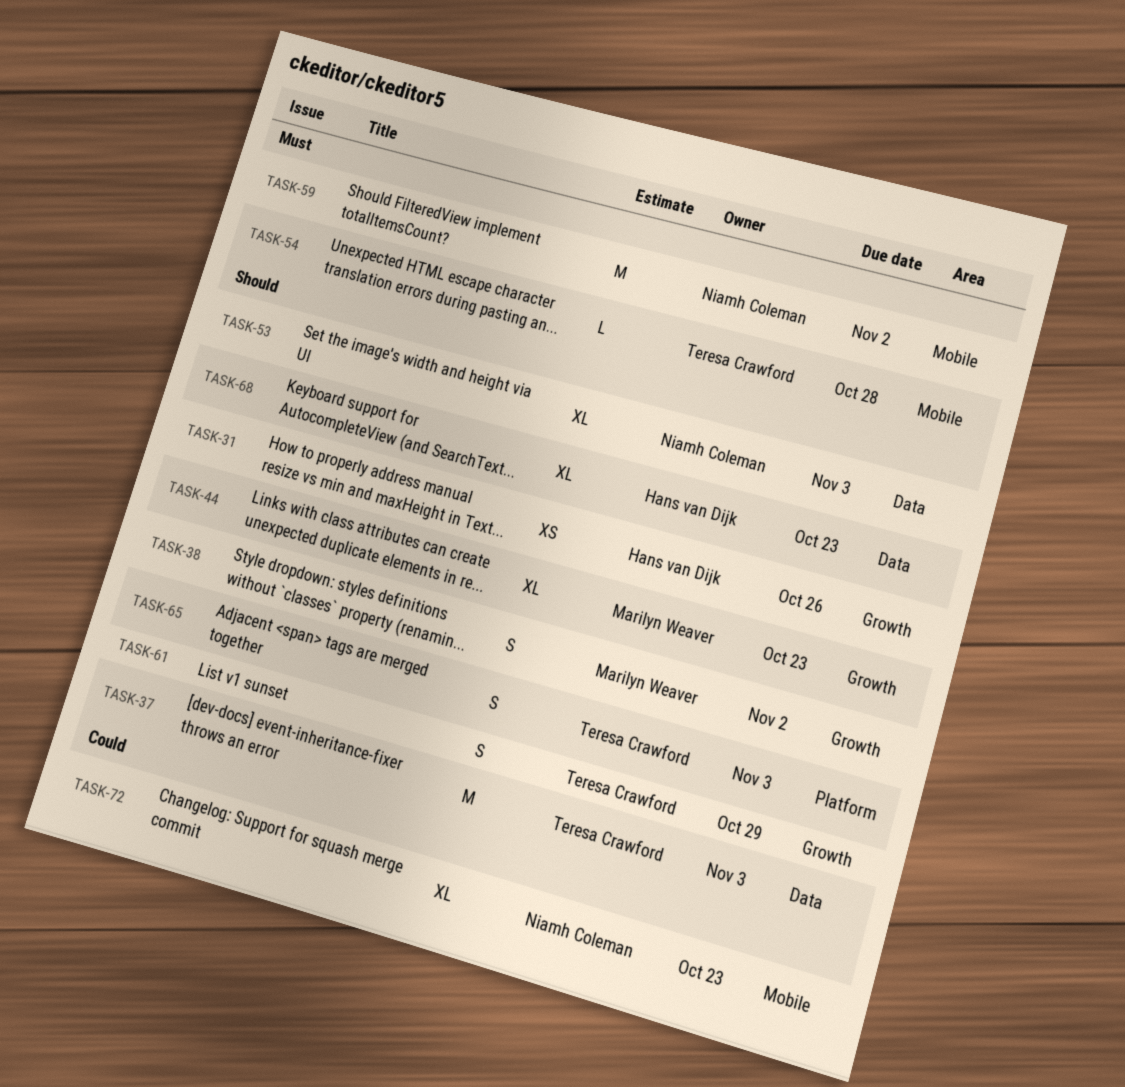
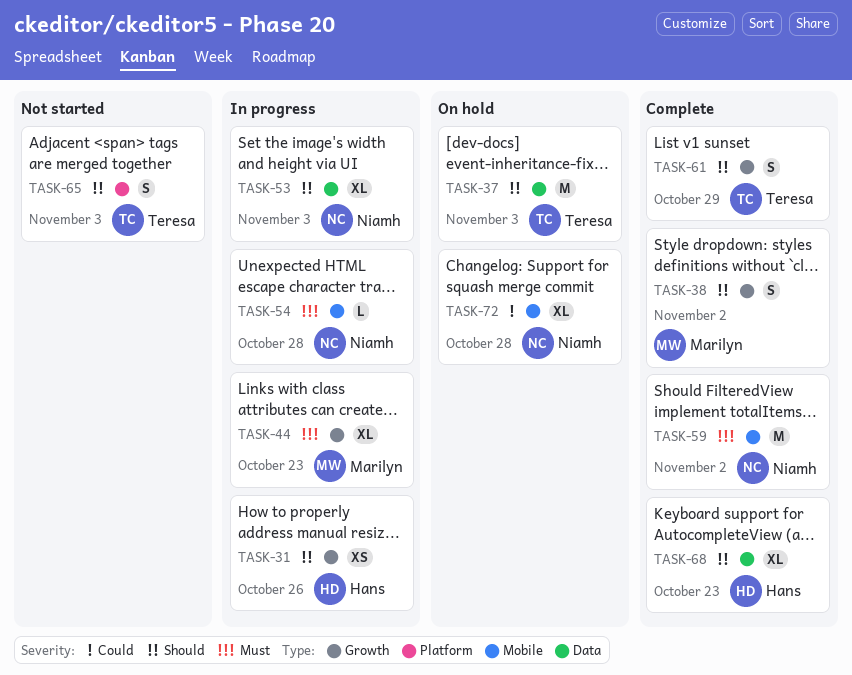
TASK-44, priority: Should -> Must
TASK-54, owner: Teresa Crawford -> Niamh Coleman
TASK-72, due: Oct 23 -> Oct 28

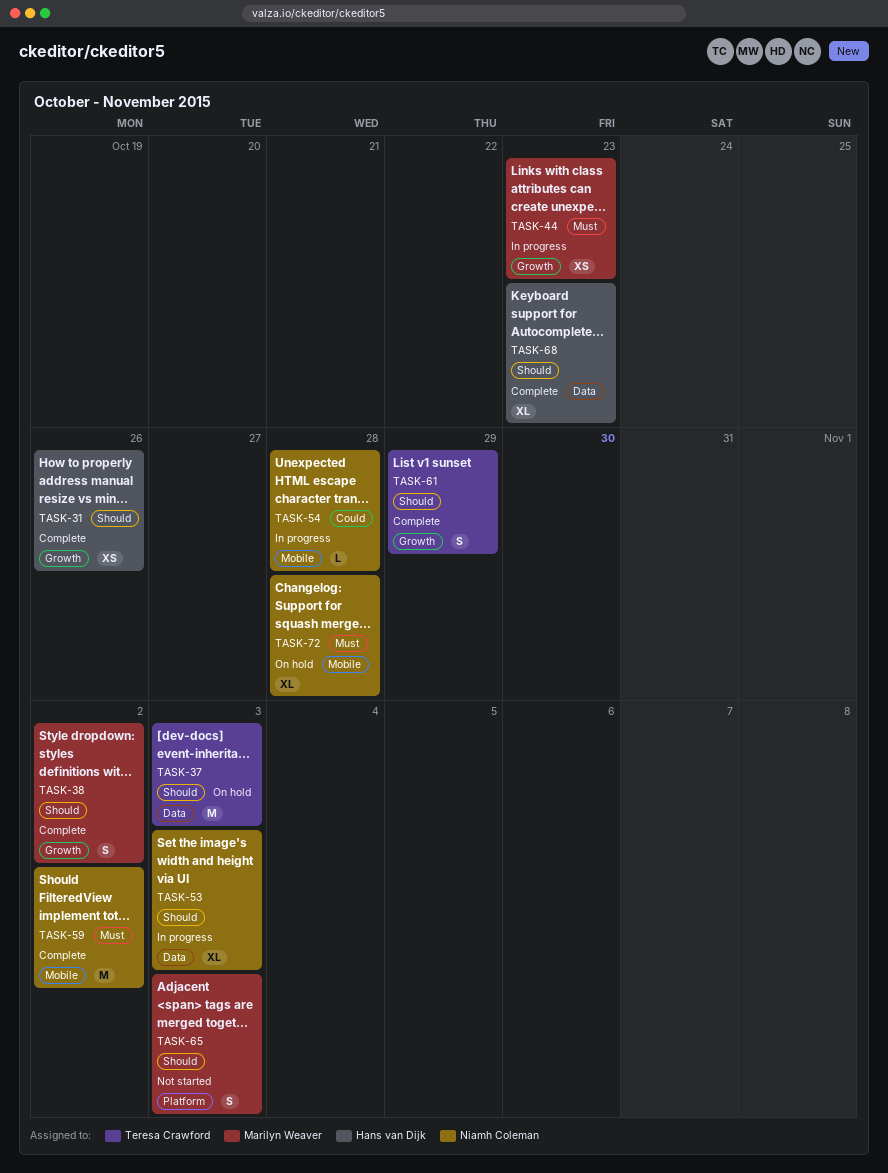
TASK-31, status: In progress -> Complete
TASK-44, estimate: XL -> XS
TASK-54, priority: Must -> Could
TASK-65, owner: Teresa Crawford -> Marilyn Weaver
TASK-72, priority: Could -> Must

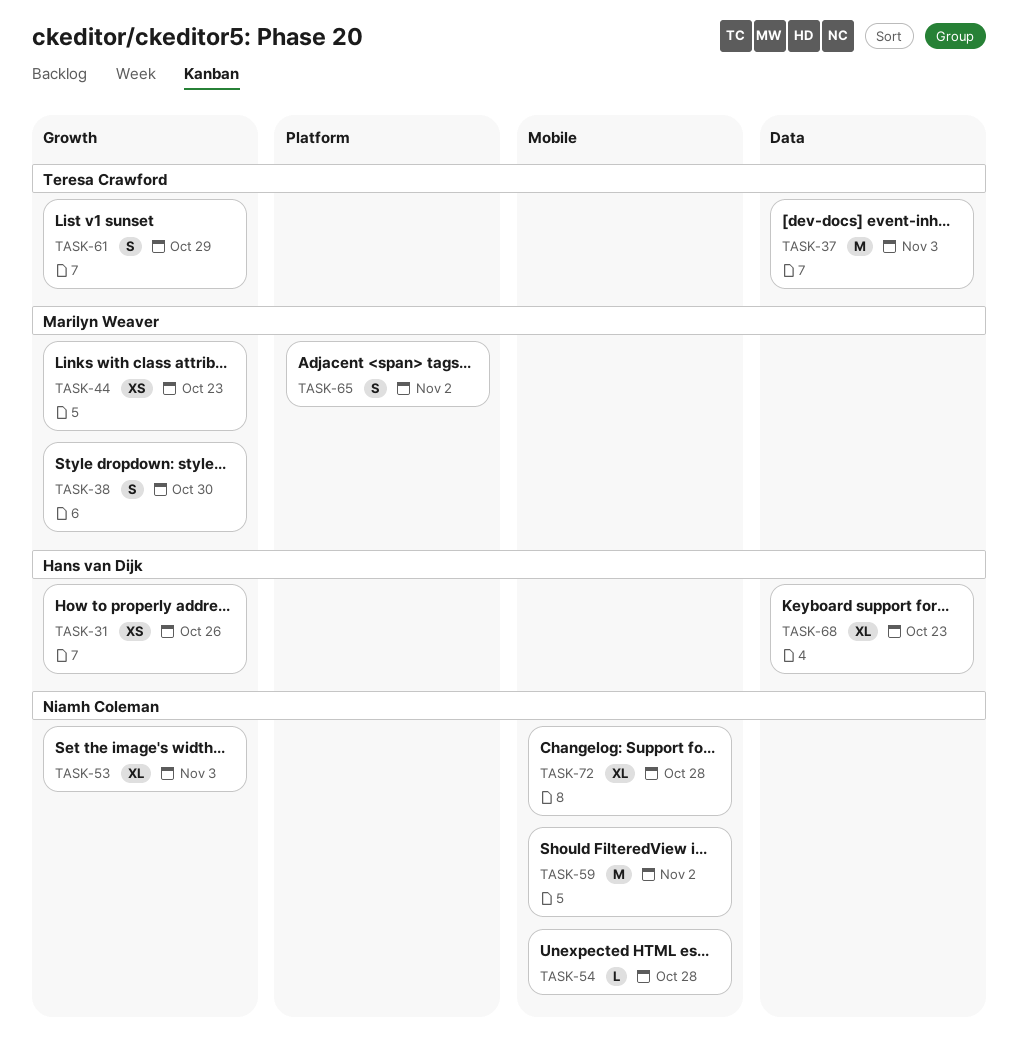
TASK-38, due: Nov 2 -> Oct 30
TASK-53, label: Data -> Growth
TASK-65, due: Nov 3 -> Nov 2

